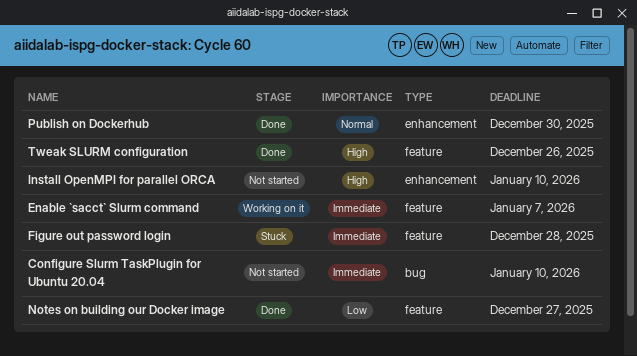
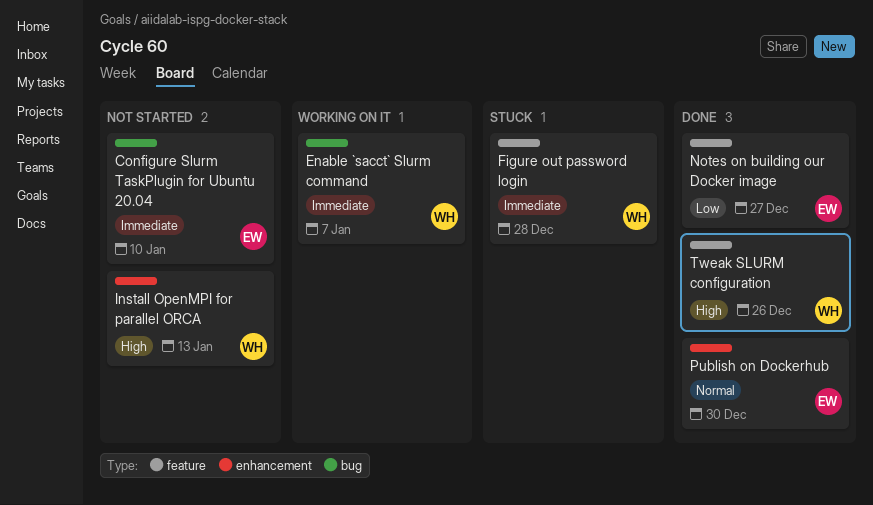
Enable `sacct` Slurm command, label: feature -> bug
Install OpenMPI for parallel ORCA, due: Jan 10 -> Jan 13

